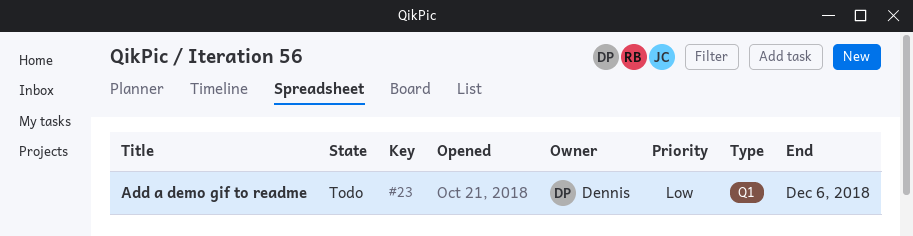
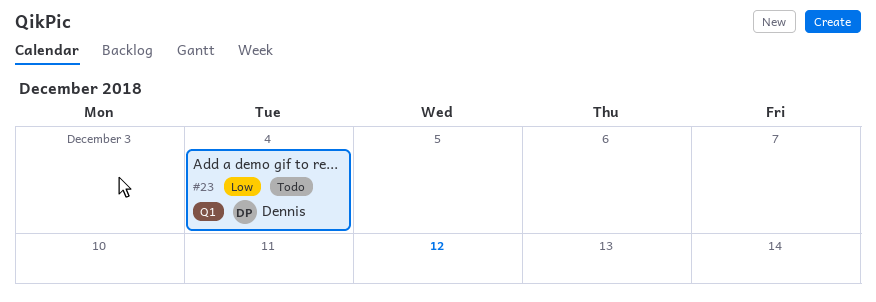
#23, due: Dec 6 -> Dec 4

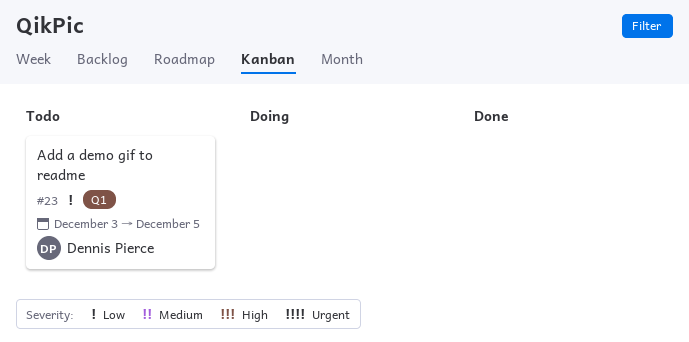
#23, due: Dec 4 -> Dec 5

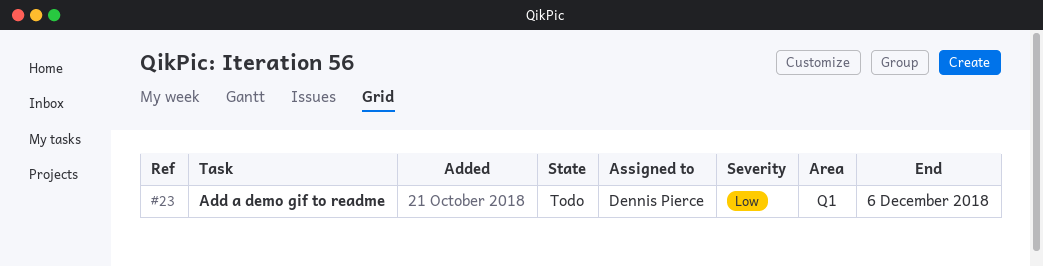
#23, due: Dec 5 -> Dec 6

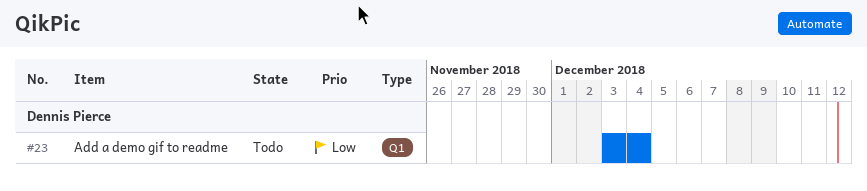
#23, due: Dec 6 -> Dec 4

